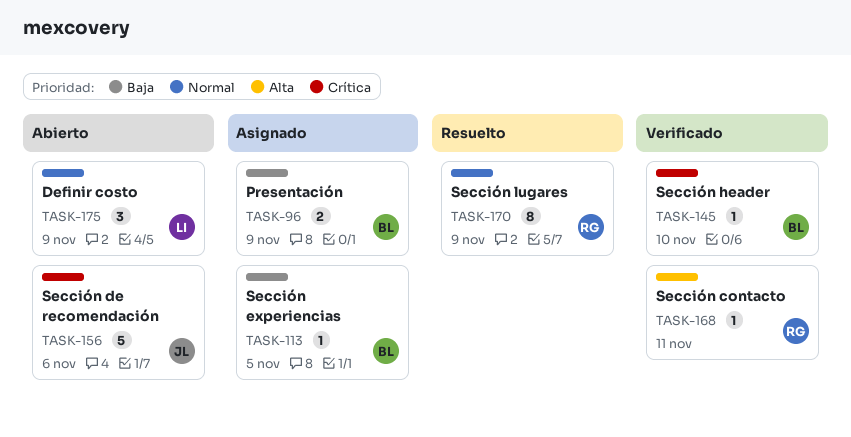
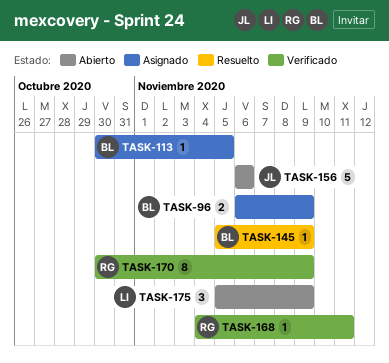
TASK-145, status: Verificado -> Resuelto
TASK-145, due: Nov 10 -> Nov 9
TASK-170, status: Resuelto -> Verificado

